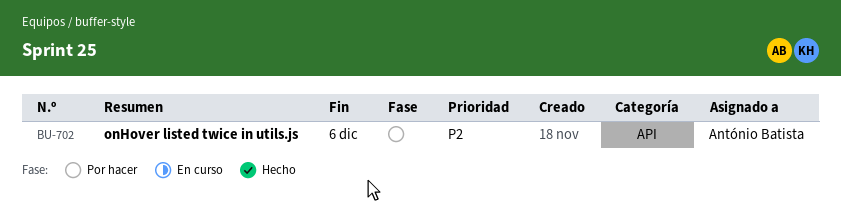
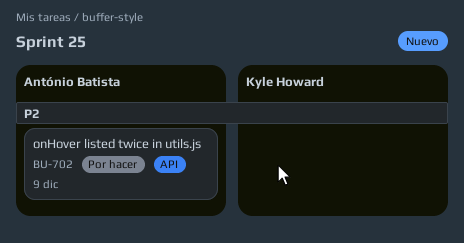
BU-702, due: Dec 6 -> Dec 9

